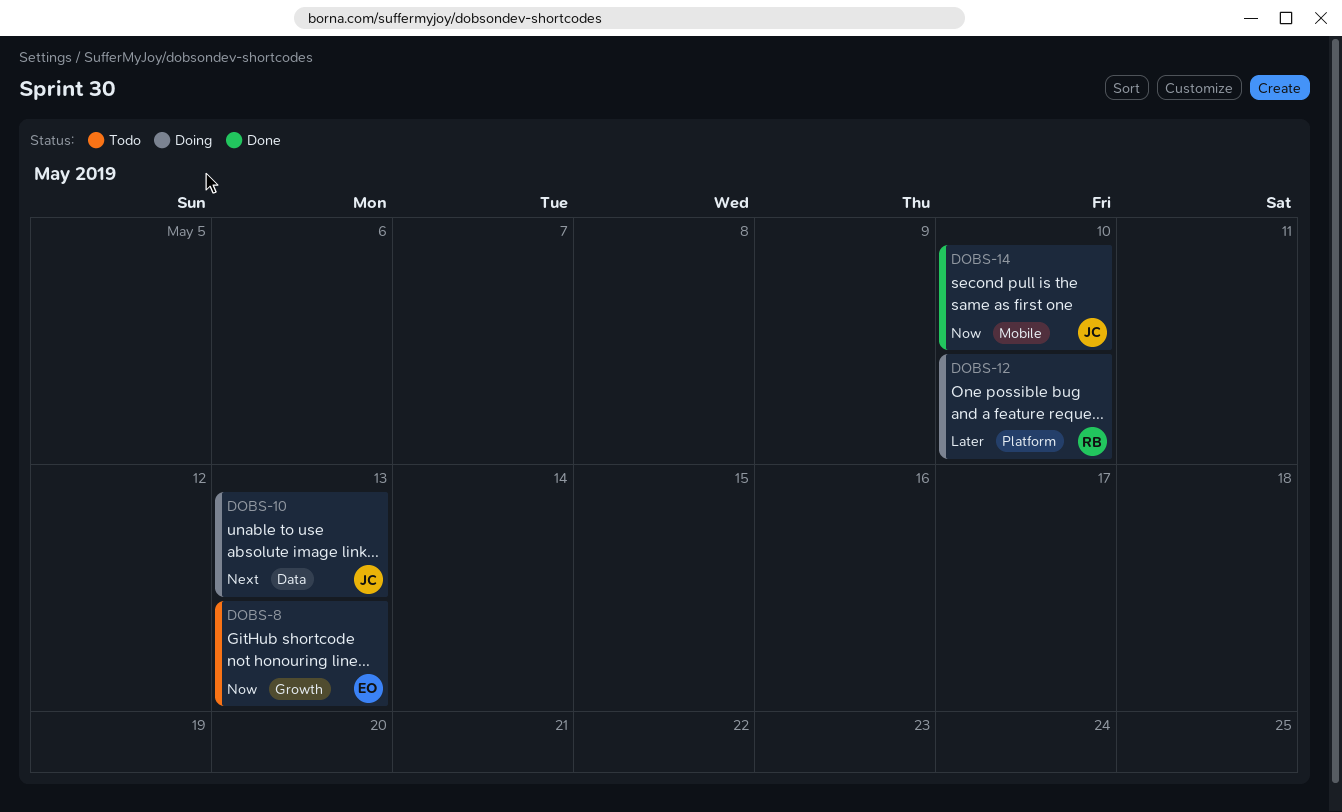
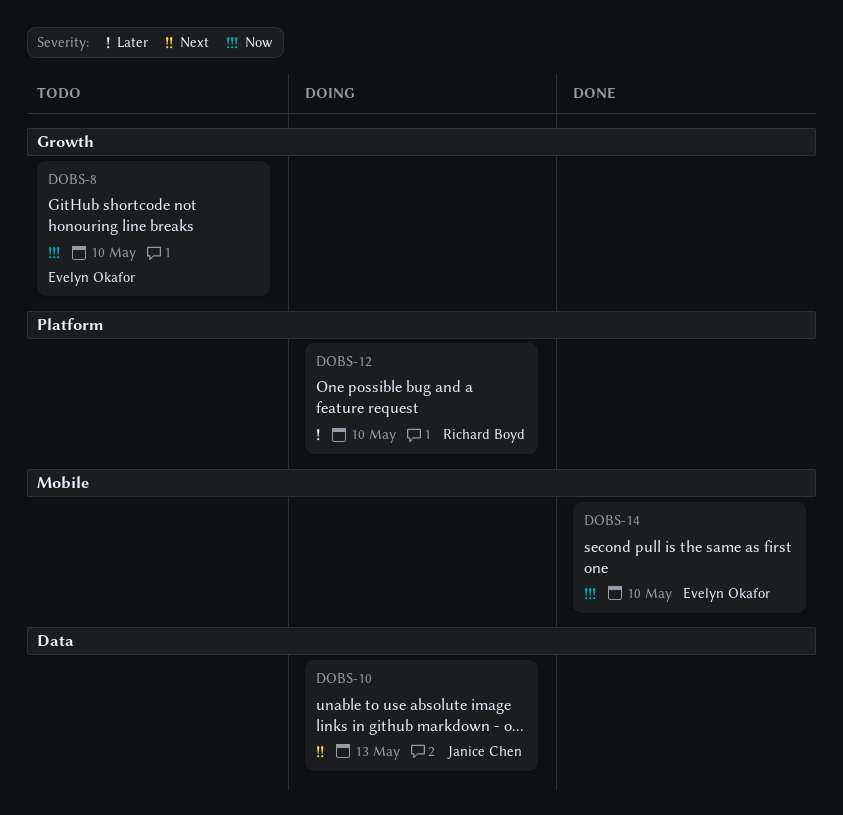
DOBS-8, due: May 13 -> May 10
DOBS-14, owner: Janice Chen -> Evelyn Okafor

